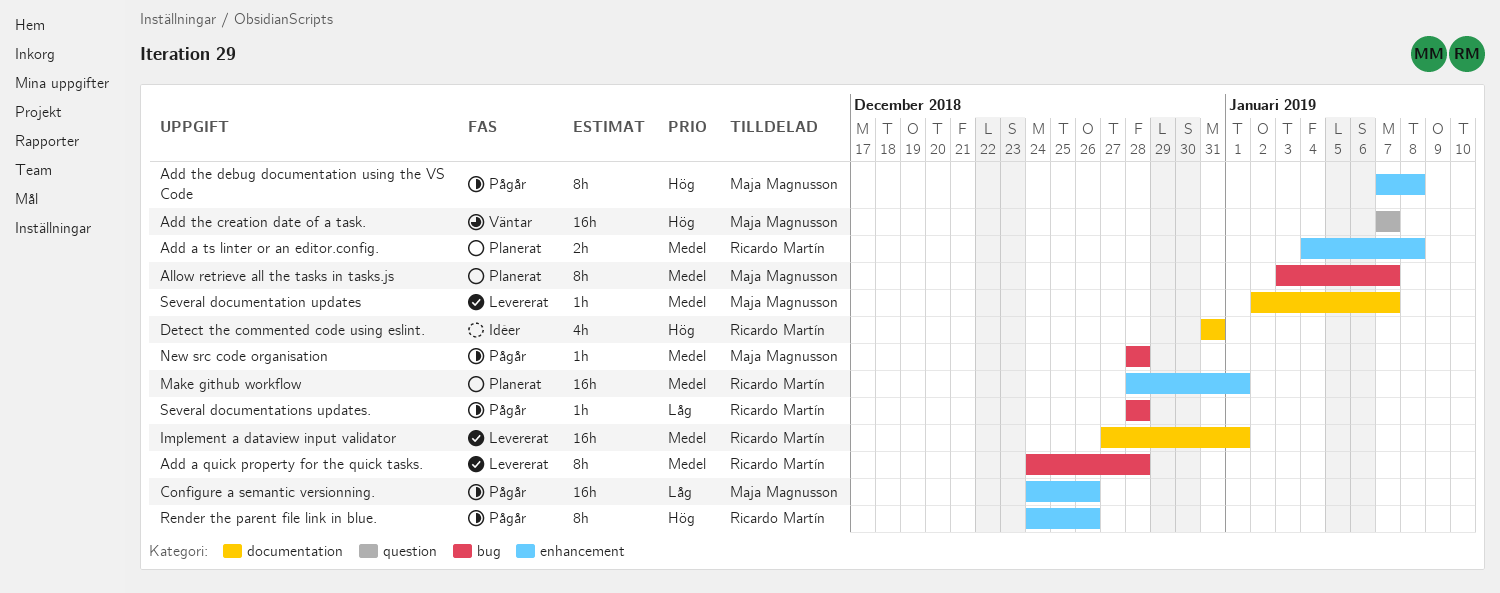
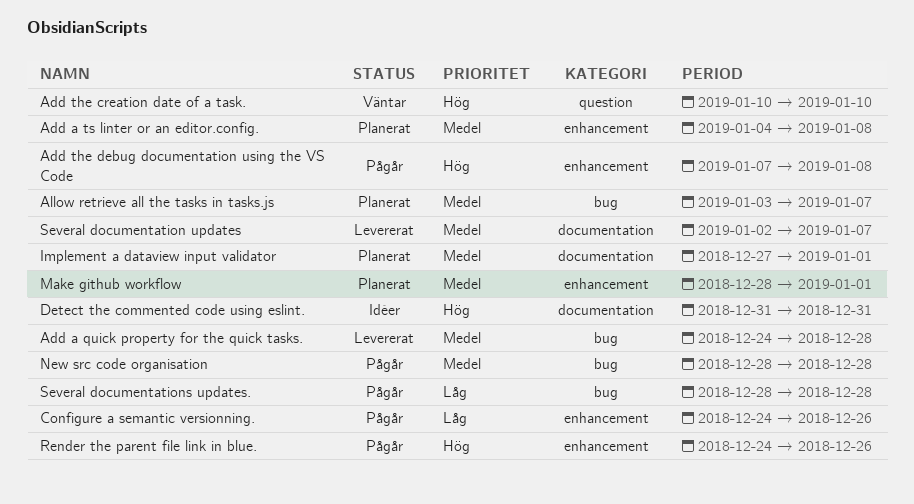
Add the creation date of a task., start: Jan 7 -> Jan 10
Add the creation date of a task., due: Jan 7 -> Jan 10
Implement a dataview input validator, status: Levererat -> Planerat

